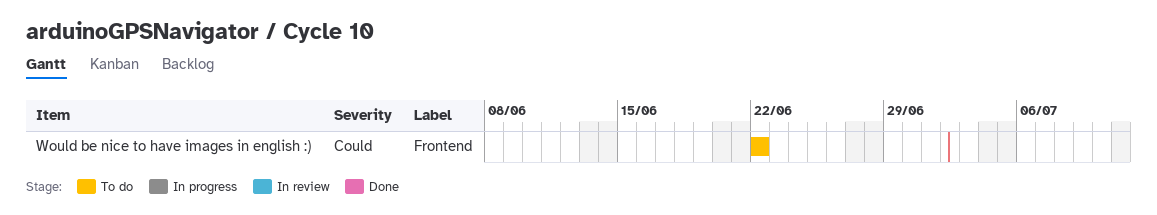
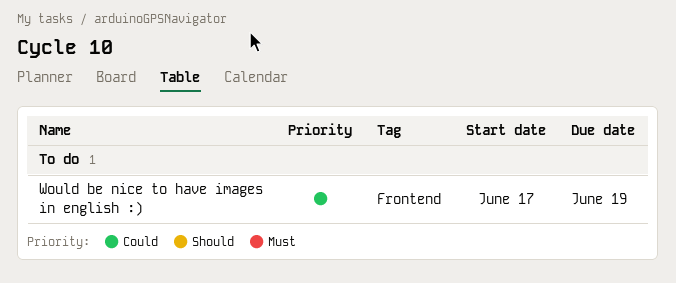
Would be nice to have images in english :), start: Jun 22 -> Jun 17
Would be nice to have images in english :), due: Jun 22 -> Jun 19

